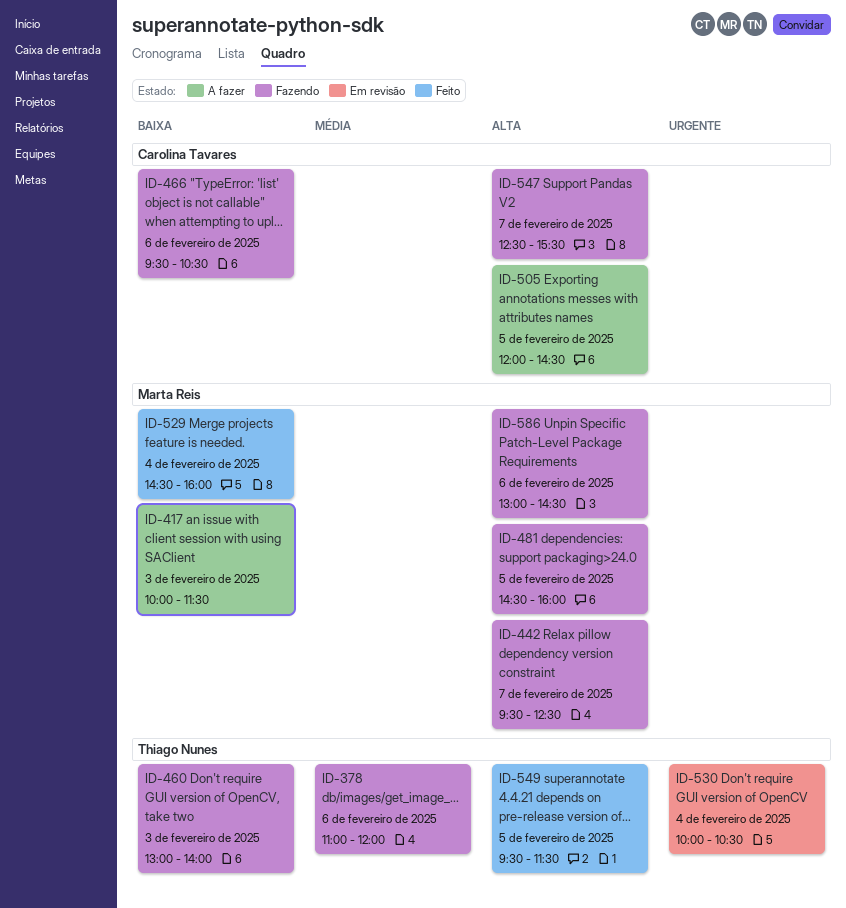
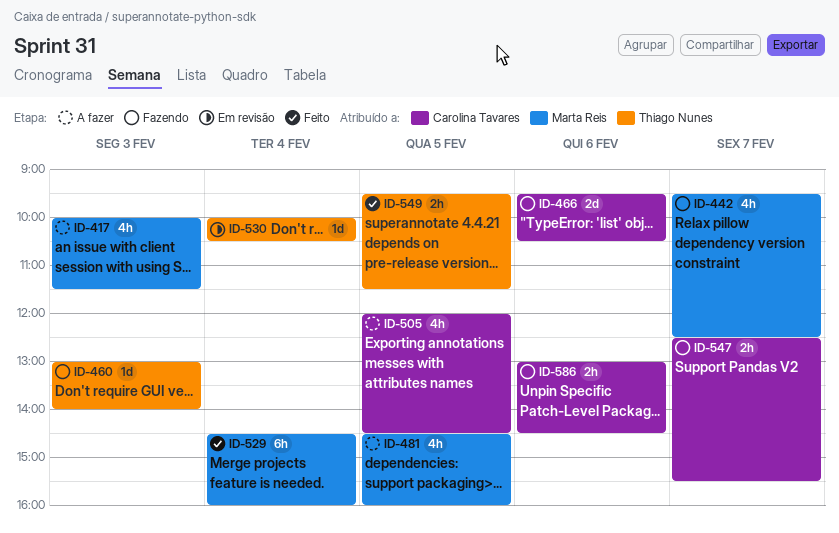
ID-378: present -> none
ID-481, status: Fazendo -> A fazer
ID-586, owner: Marta Reis -> Carolina Tavares

